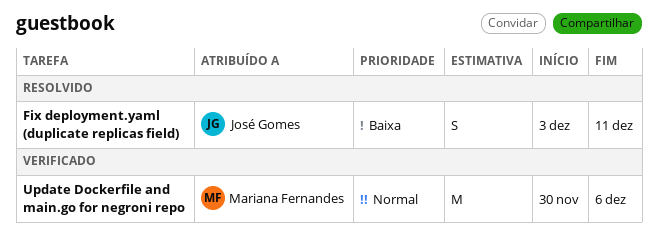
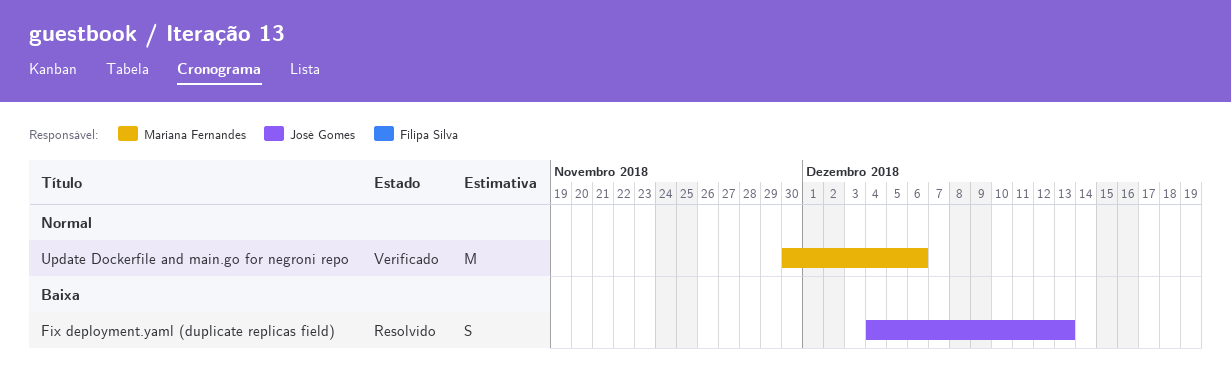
Fix deployment.yaml (duplicate replicas field), start: Dec 3 -> Dec 4
Fix deployment.yaml (duplicate replicas field), due: Dec 11 -> Dec 13

